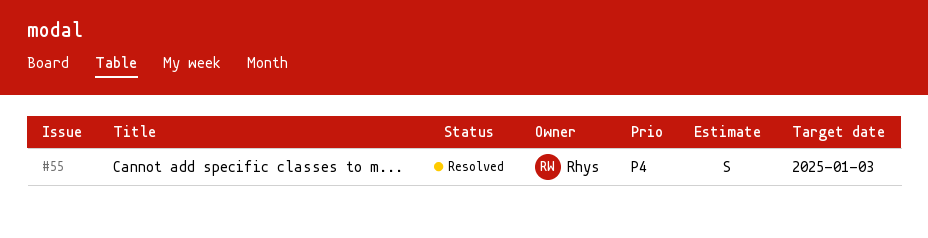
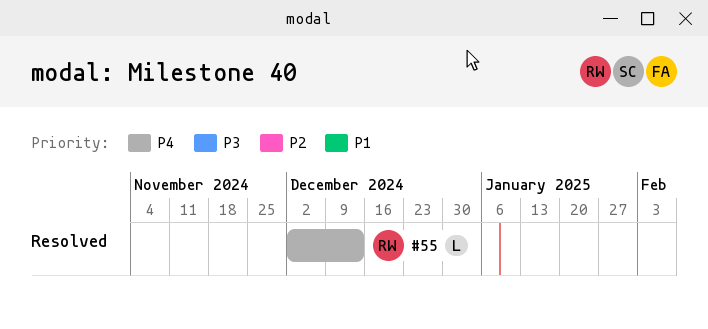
#55, estimate: S -> L
#55, due: Jan 3 -> Dec 13

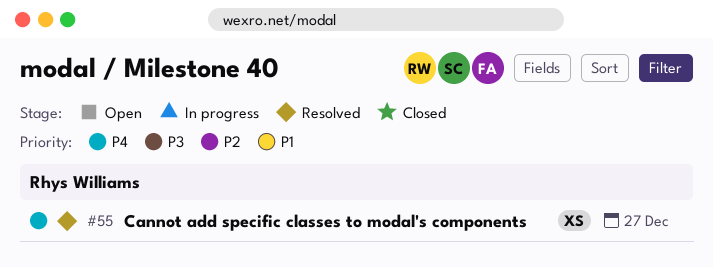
#55, estimate: L -> XS
#55, due: Dec 13 -> Dec 27

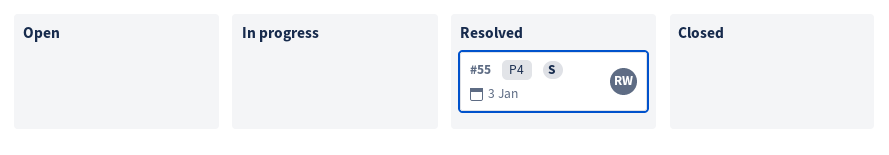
#55, estimate: XS -> S
#55, due: Dec 27 -> Jan 3

